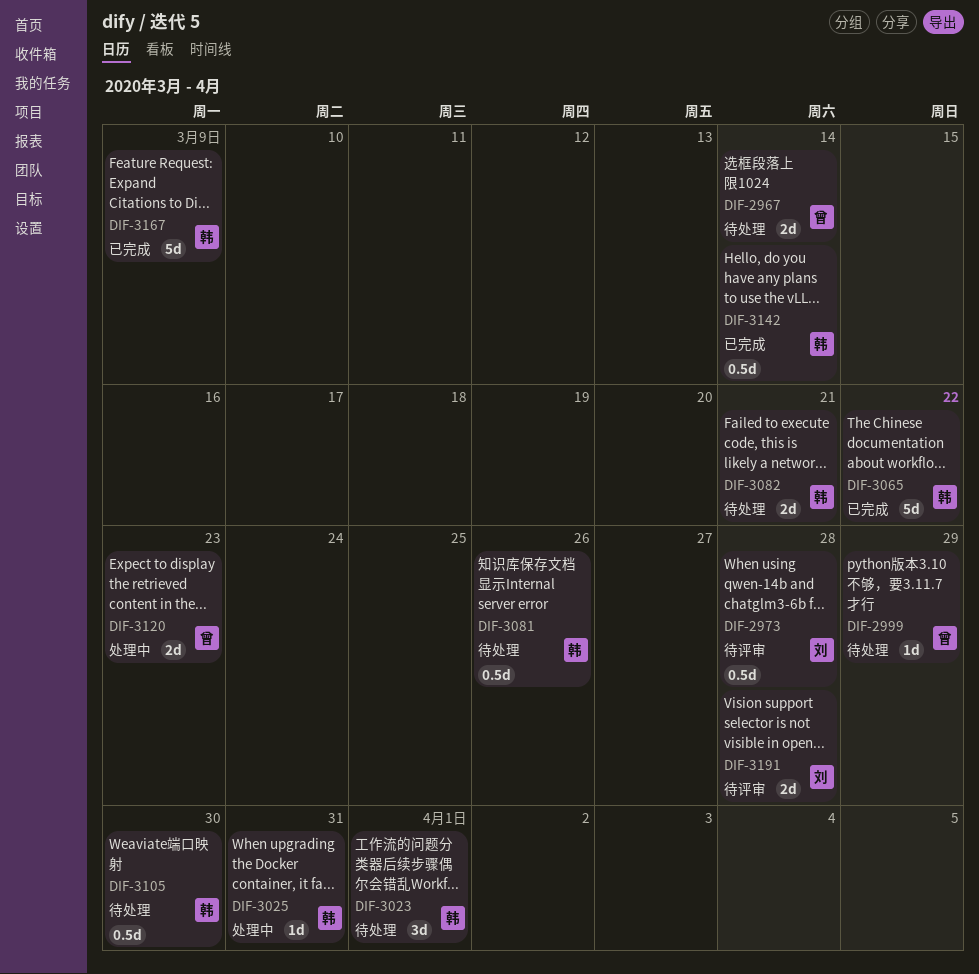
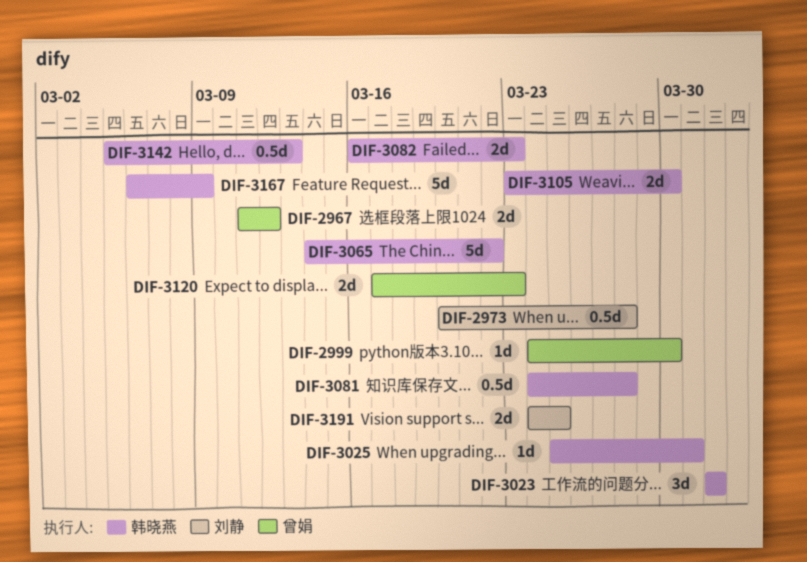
DIF-2967, due: Mar 14 -> Mar 12
DIF-2999, due: Mar 29 -> Mar 30
DIF-3081, due: Mar 26 -> Mar 28
DIF-3082, due: Mar 21 -> Mar 23
DIF-3105, estimate: 0.5d -> 2d
DIF-3142, due: Mar 14 -> Mar 13
DIF-3191, due: Mar 28 -> Mar 25

